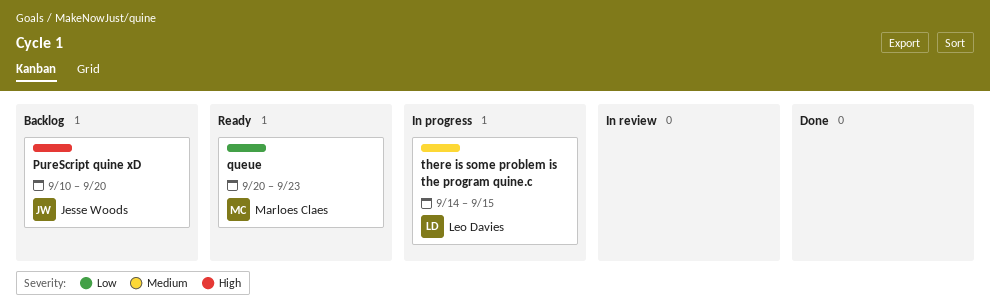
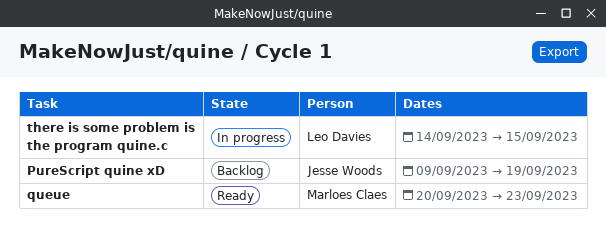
PureScript quine xD, start: Sep 10 -> Sep 9
PureScript quine xD, due: Sep 20 -> Sep 19

